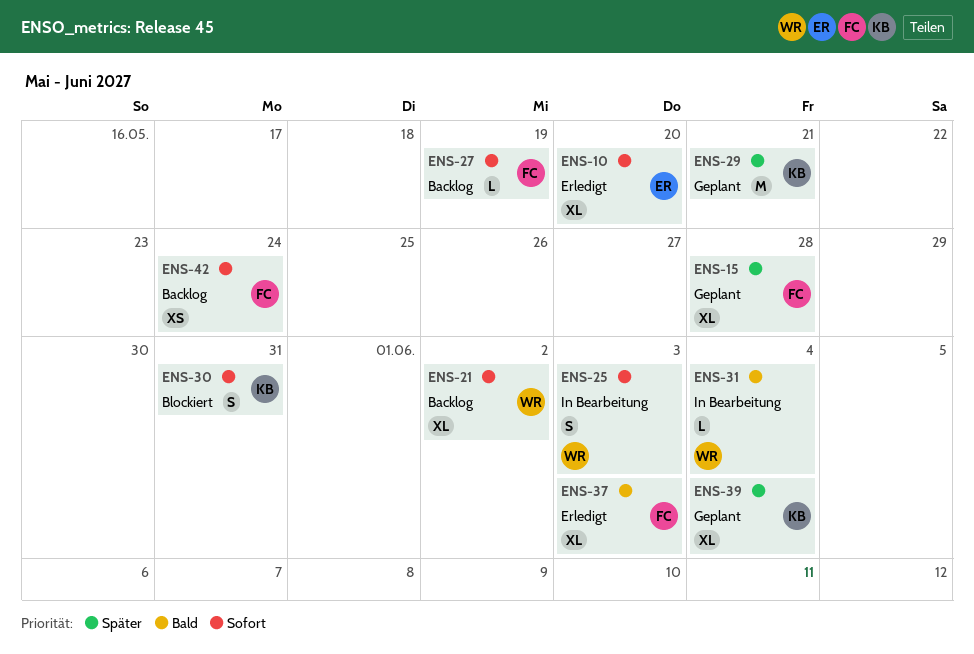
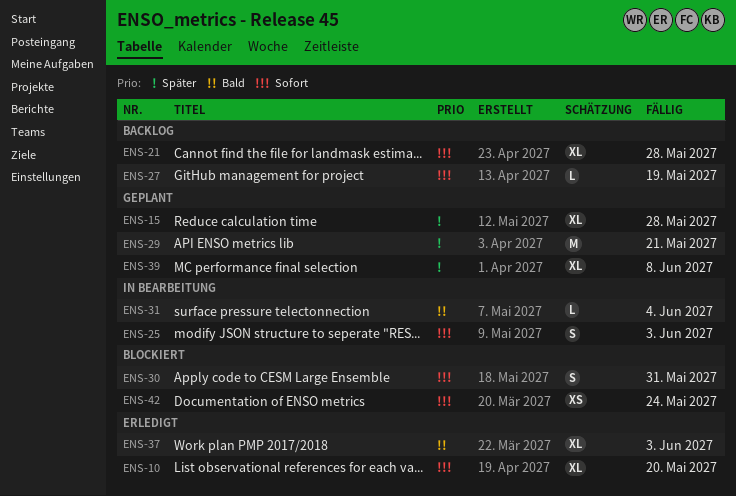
ENS-21, due: Jun 2 -> May 28
ENS-39, due: Jun 4 -> Jun 8
ENS-42, status: Backlog -> Blockiert

